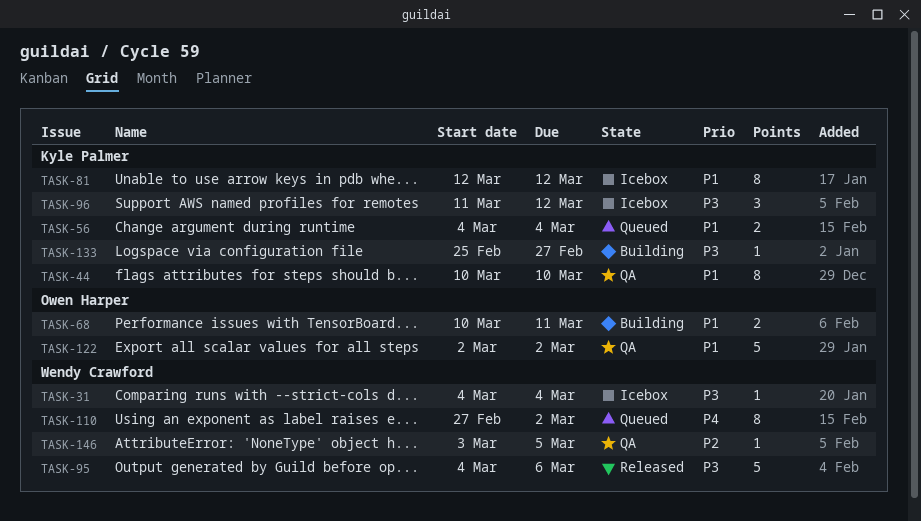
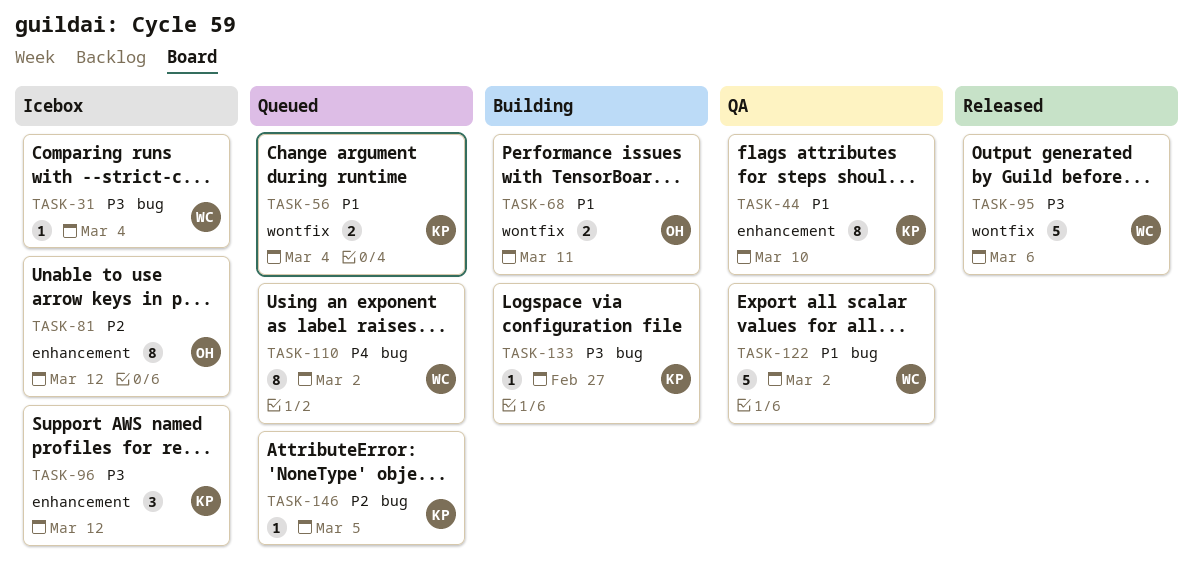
TASK-81, owner: Kyle Palmer -> Owen Harper
TASK-81, priority: P1 -> P2
TASK-122, owner: Owen Harper -> Wendy Crawford
TASK-146, status: QA -> Queued
TASK-146, owner: Wendy Crawford -> Kyle Palmer

